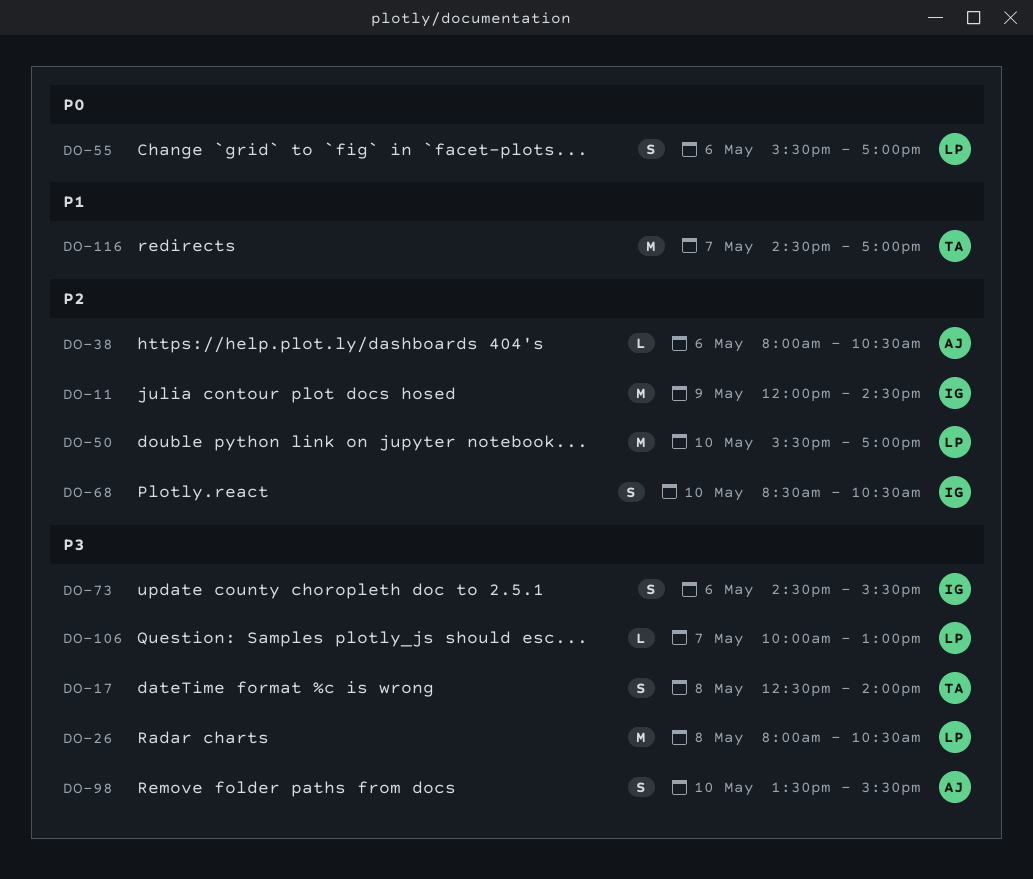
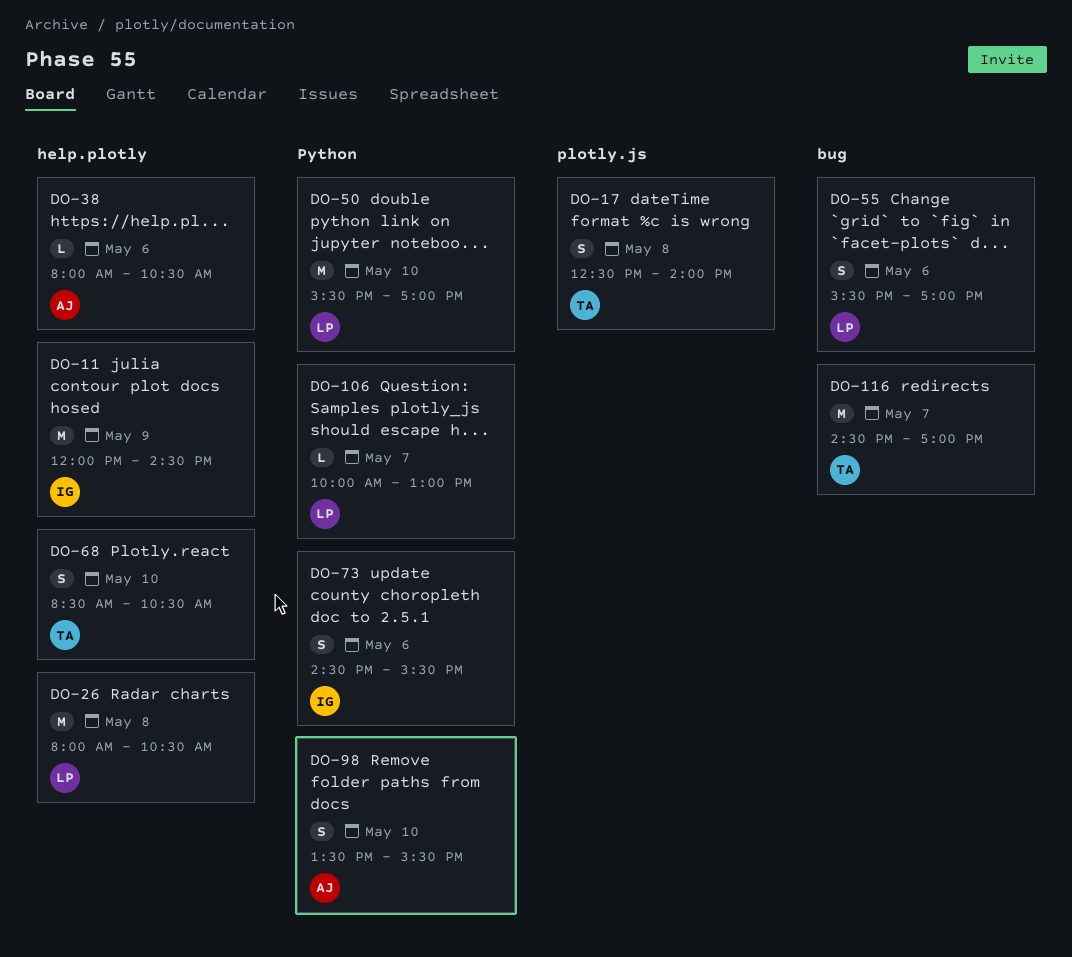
DO-68, owner: IG -> TA

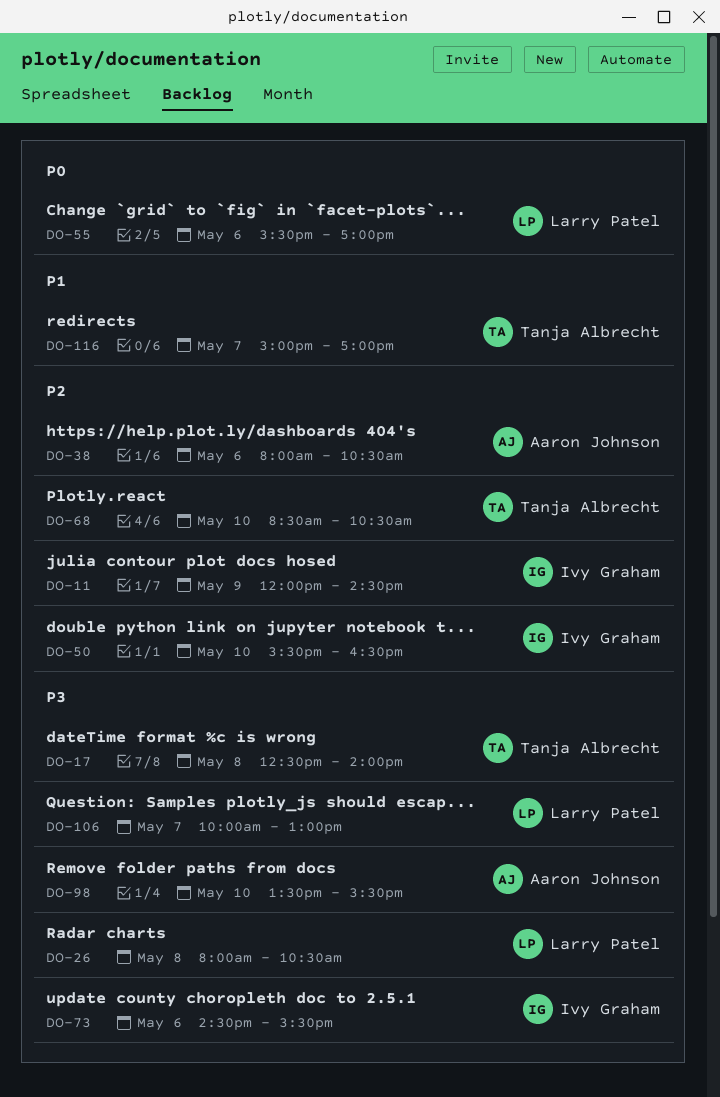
DO-50, owner: Larry Patel -> Ivy Graham
DO-50, ends: 17:00 -> 16:30
DO-116, begins: 14:30 -> 15:00

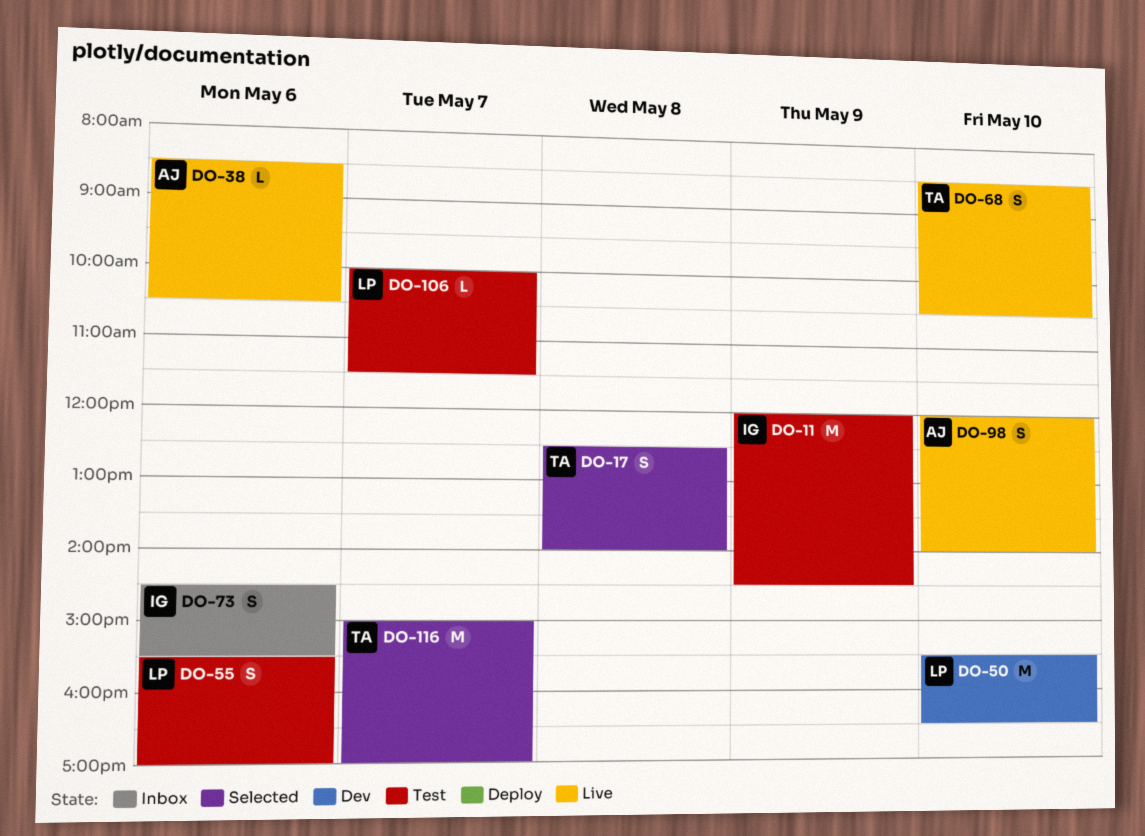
DO-26: present -> none
DO-38, begins: 08:00 -> 08:30
DO-50, owner: Ivy Graham -> Larry Patel
DO-98, begins: 13:30 -> 12:00
DO-98, ends: 15:30 -> 14:00
DO-106, ends: 13:00 -> 11:30

